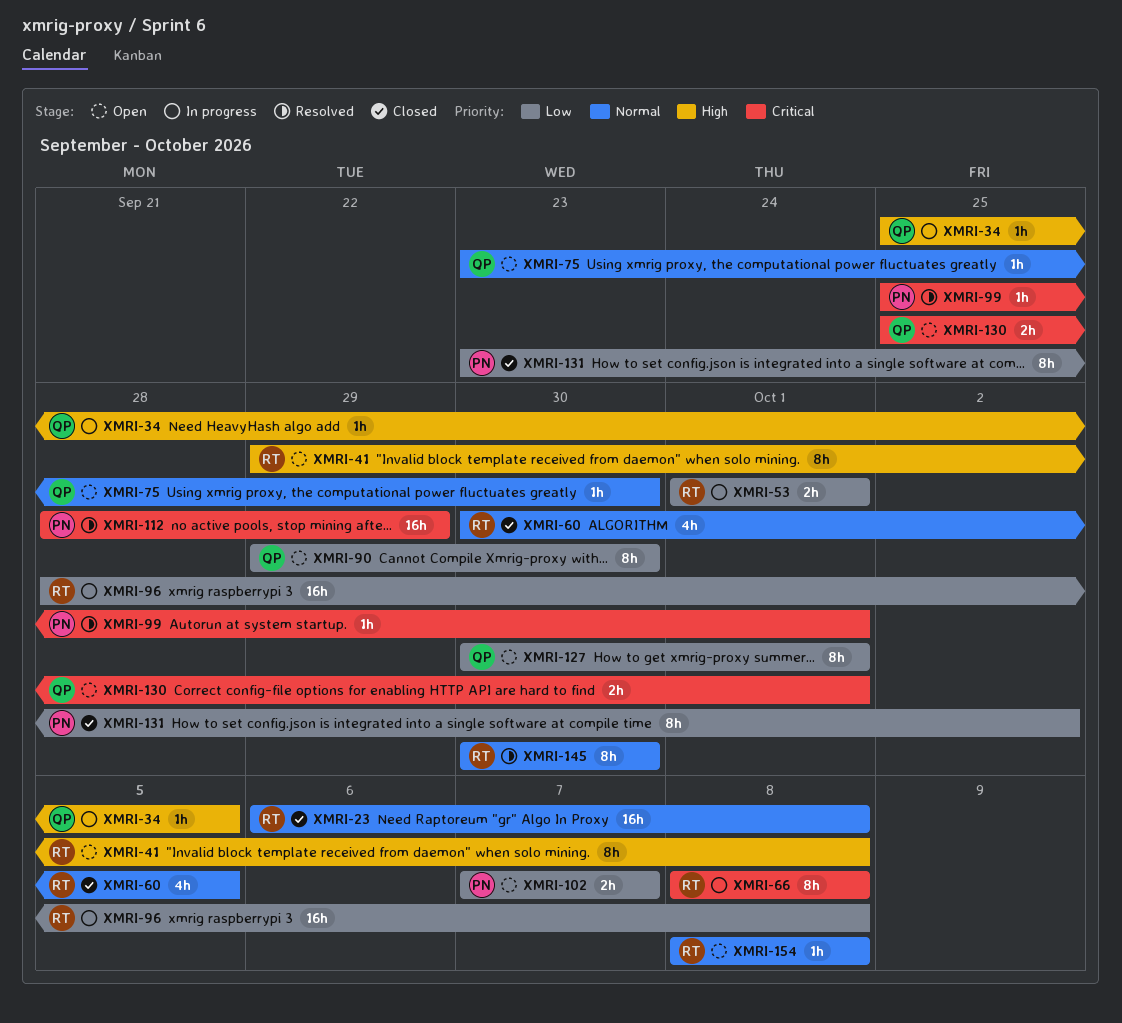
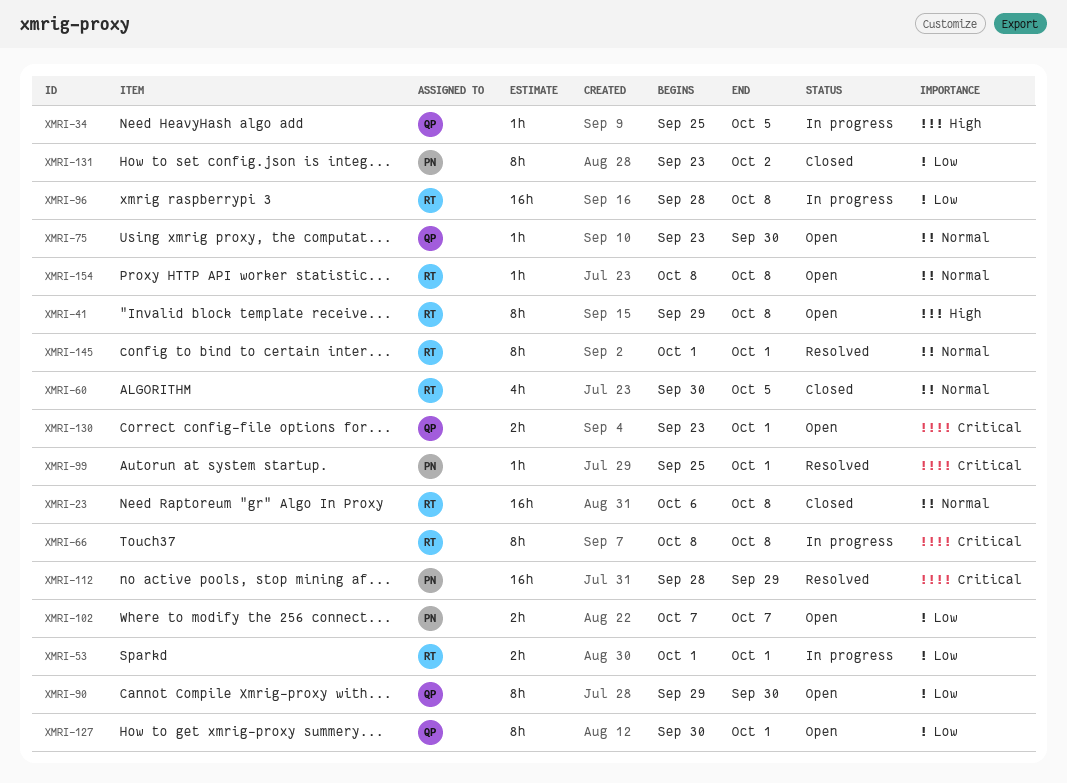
XMRI-130, start: Sep 25 -> Sep 23
XMRI-145, start: Sep 30 -> Oct 1
XMRI-145, due: Sep 30 -> Oct 1

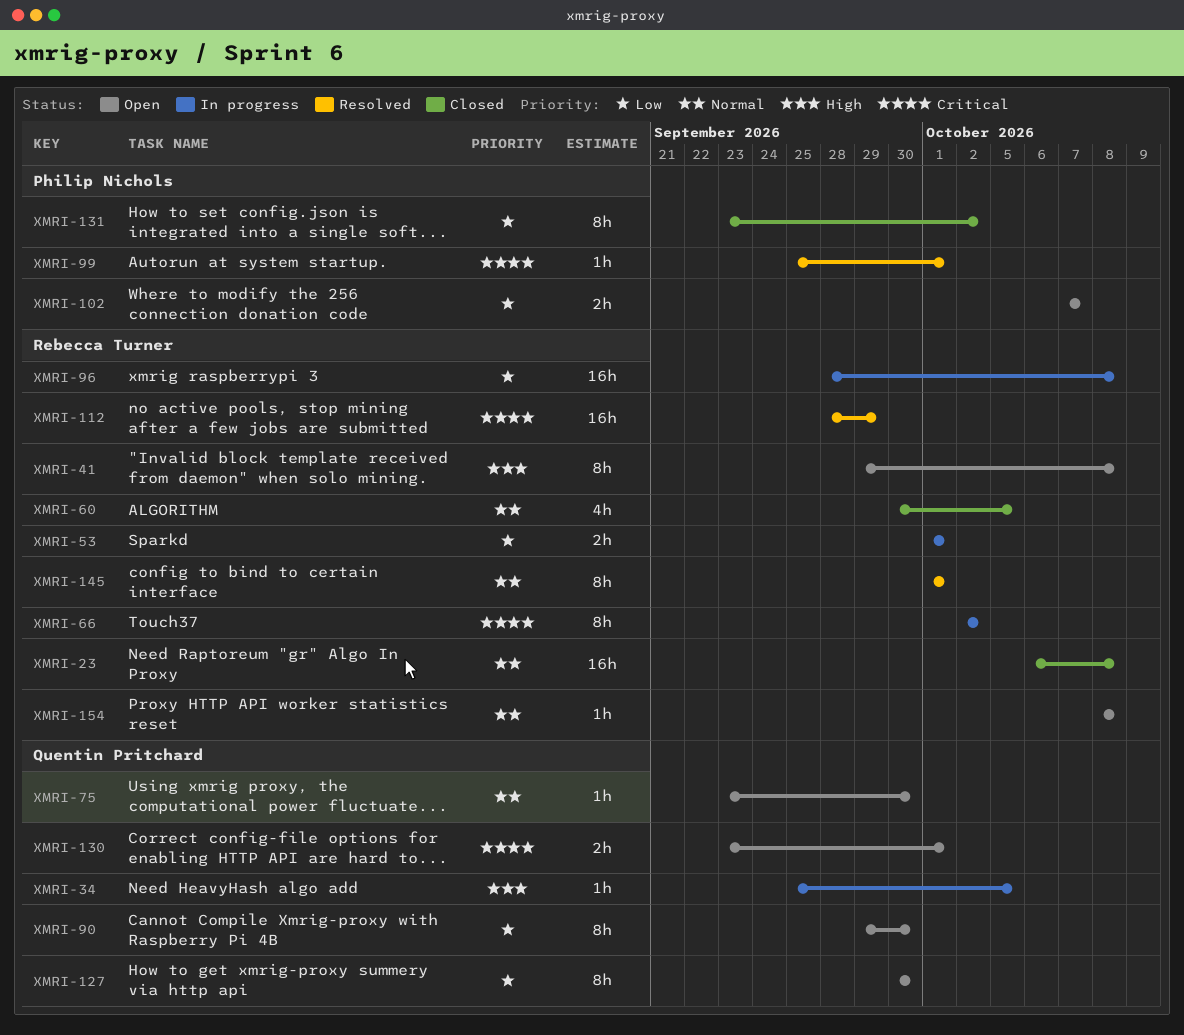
XMRI-66, start: Oct 8 -> Oct 2
XMRI-66, due: Oct 8 -> Oct 2
XMRI-112, owner: Philip Nichols -> Rebecca Turner
XMRI-127, due: Oct 1 -> Sep 30

